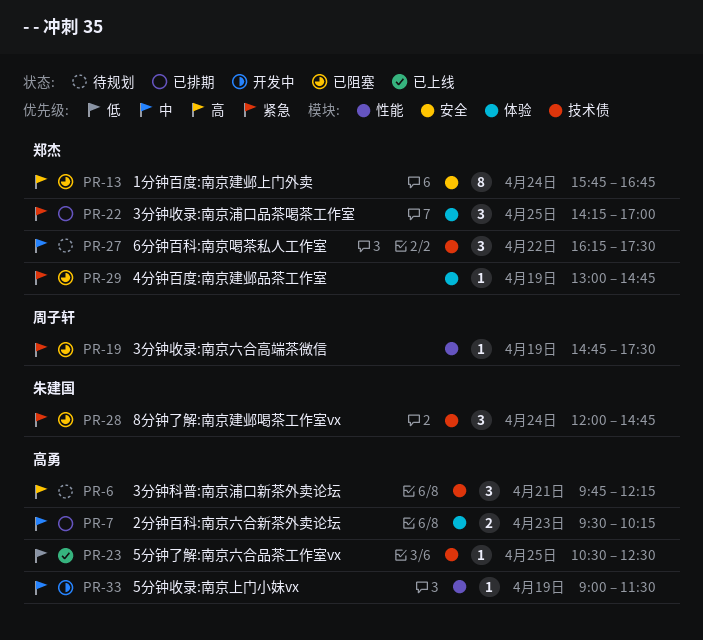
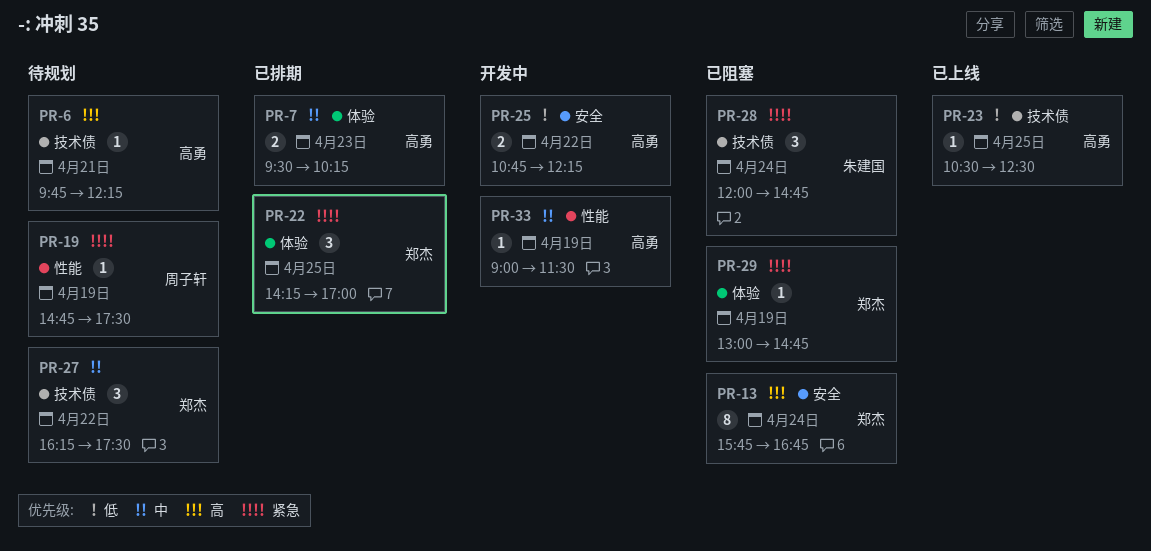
PR-6, estimate: 3 -> 1
PR-19, status: 已阻塞 -> 待规划
PR-25: none -> present

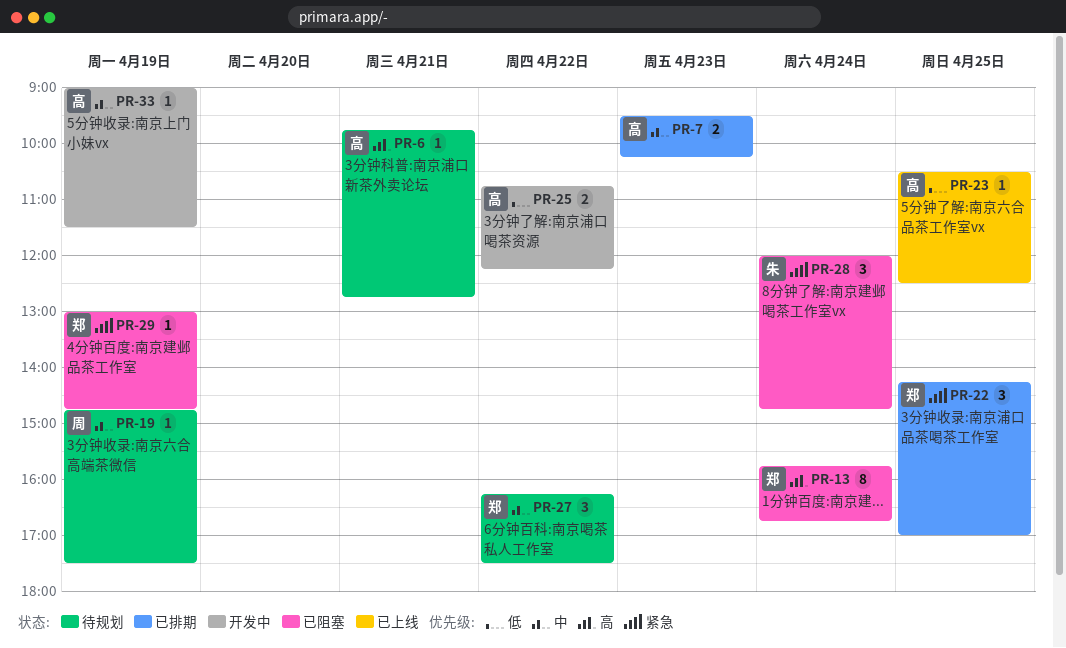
PR-6, ends: 12:15 -> 12:45
PR-19, priority: 紧急 -> 中

